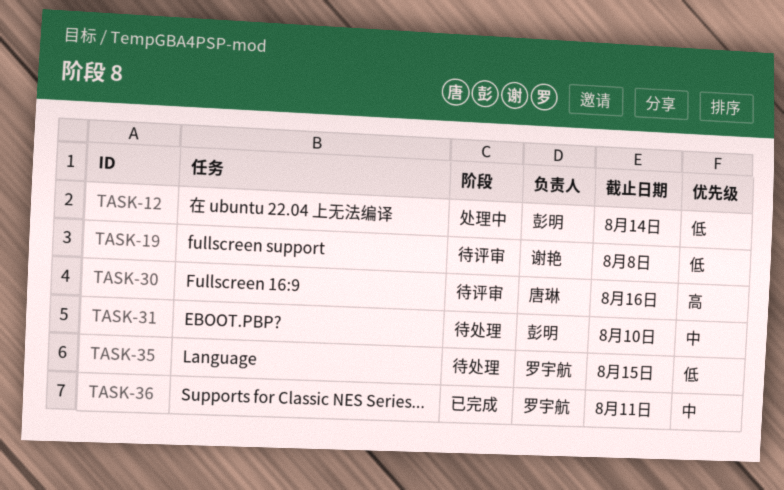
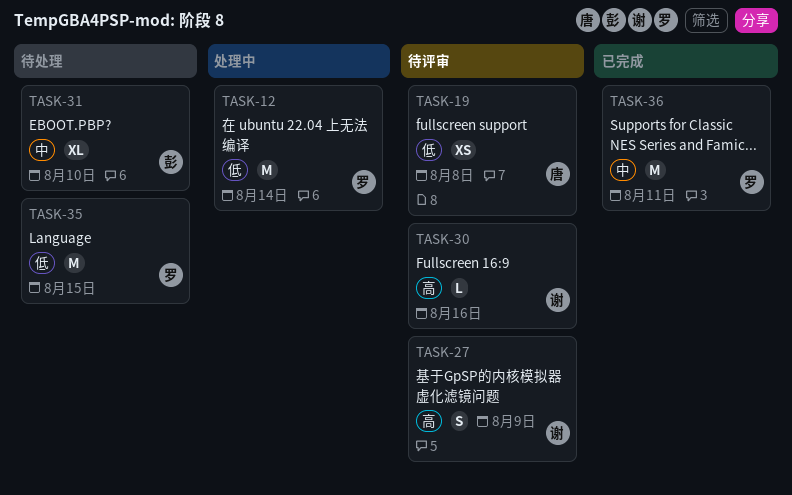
TASK-12, owner: 彭明 -> 罗宇航
TASK-19, owner: 谢艳 -> 唐琳
TASK-27: none -> present
TASK-30, owner: 唐琳 -> 谢艳

